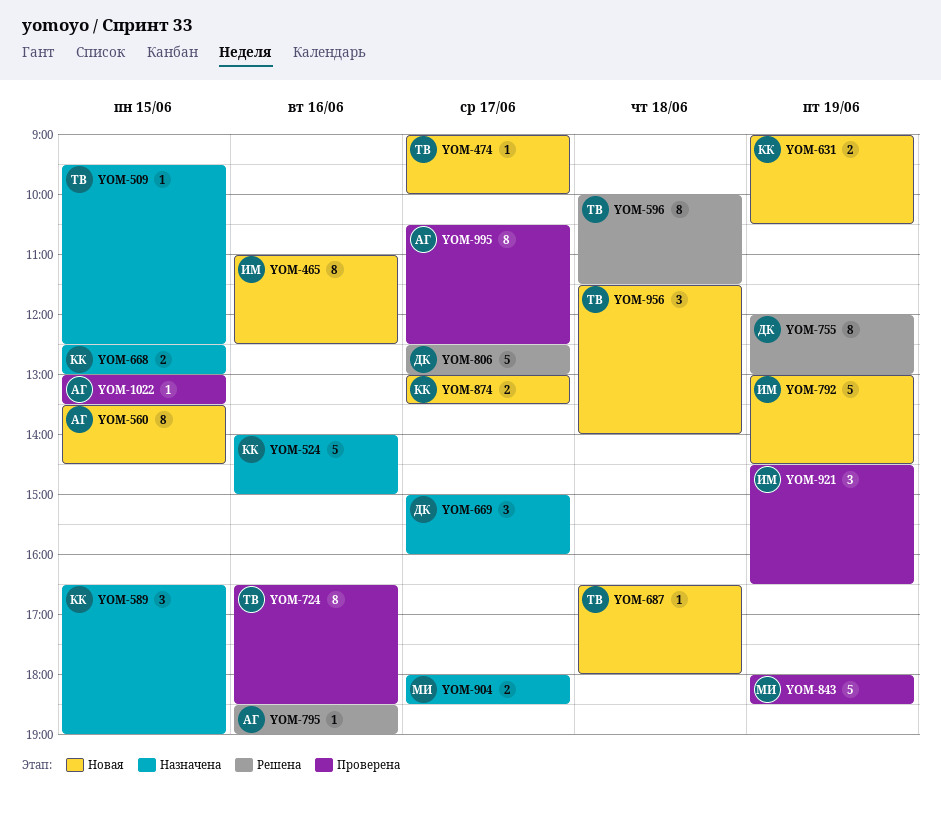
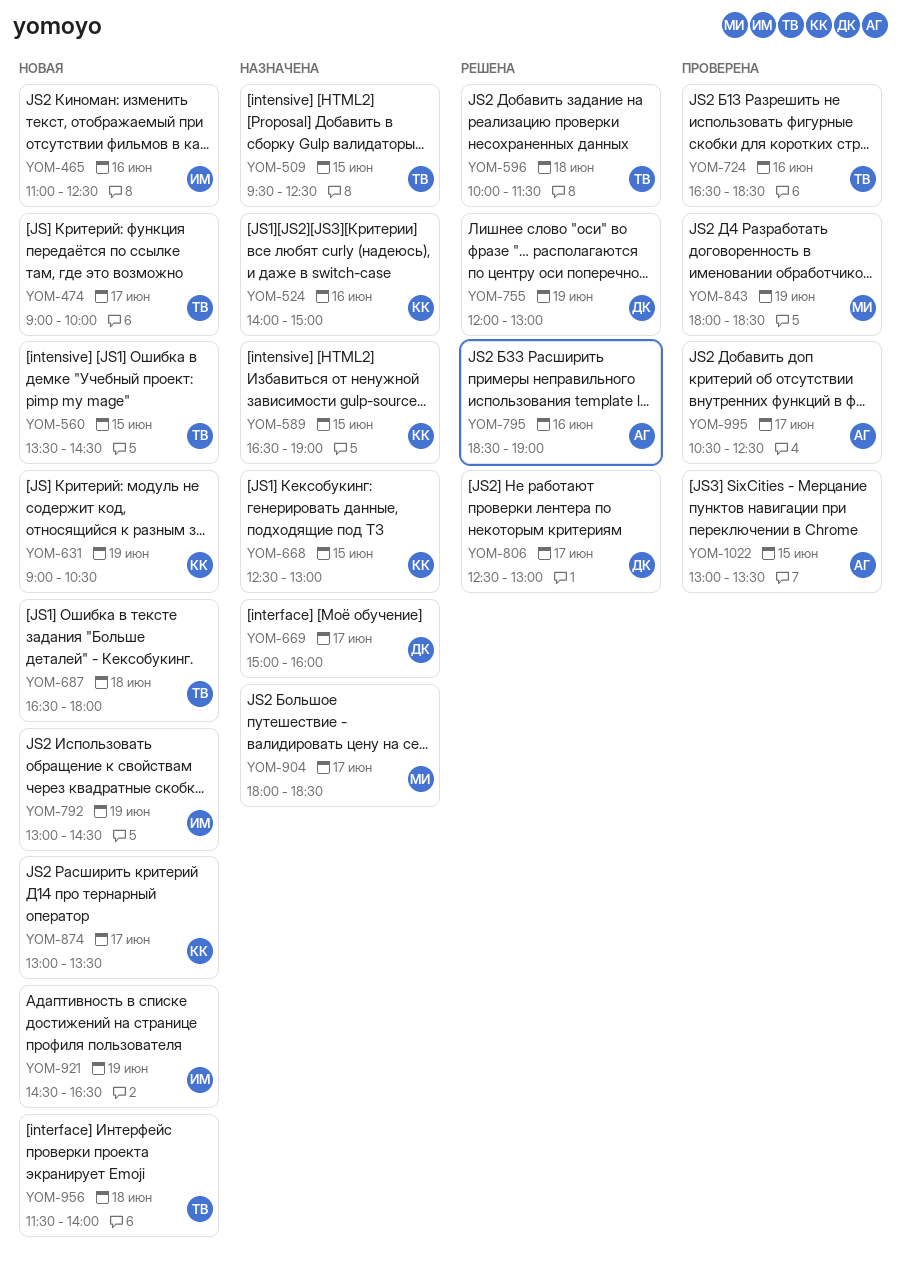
YOM-560, owner: АГ -> ТВ
YOM-921, status: Проверена -> Новая

